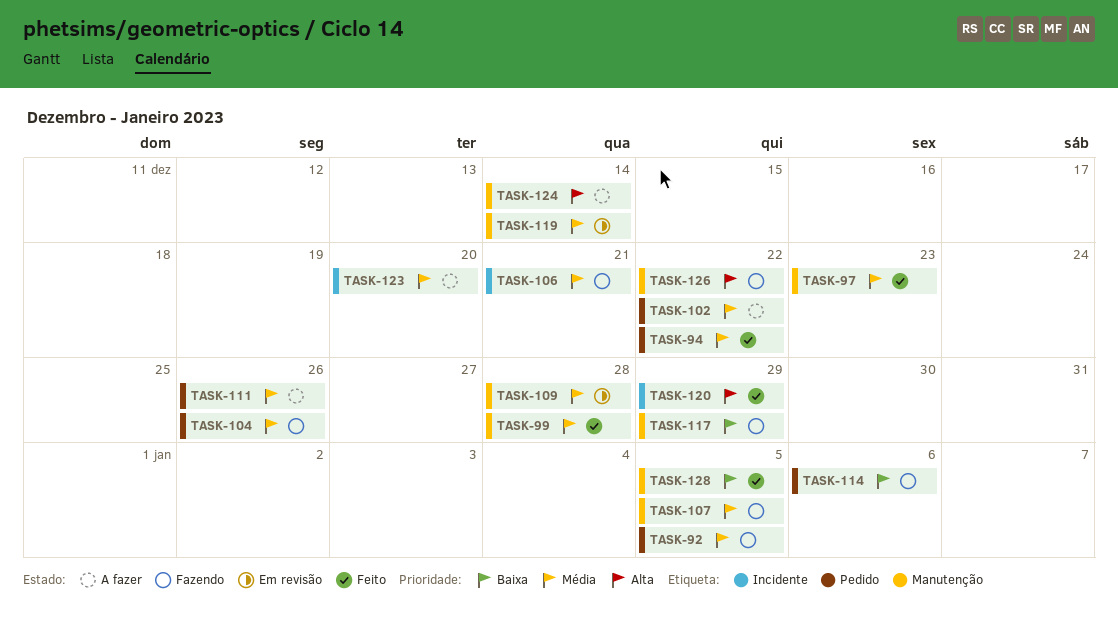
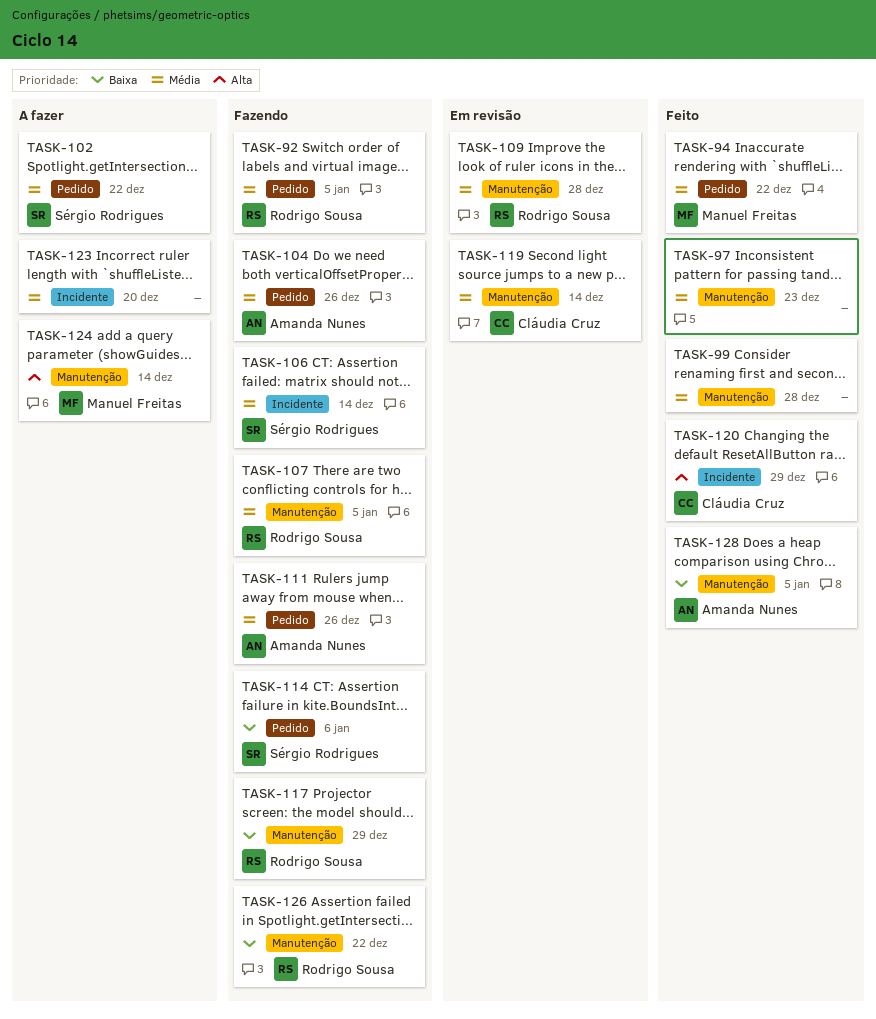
TASK-106, due: Dec 21 -> Dec 14
TASK-111, status: A fazer -> Fazendo
TASK-126, priority: Alta -> Baixa

